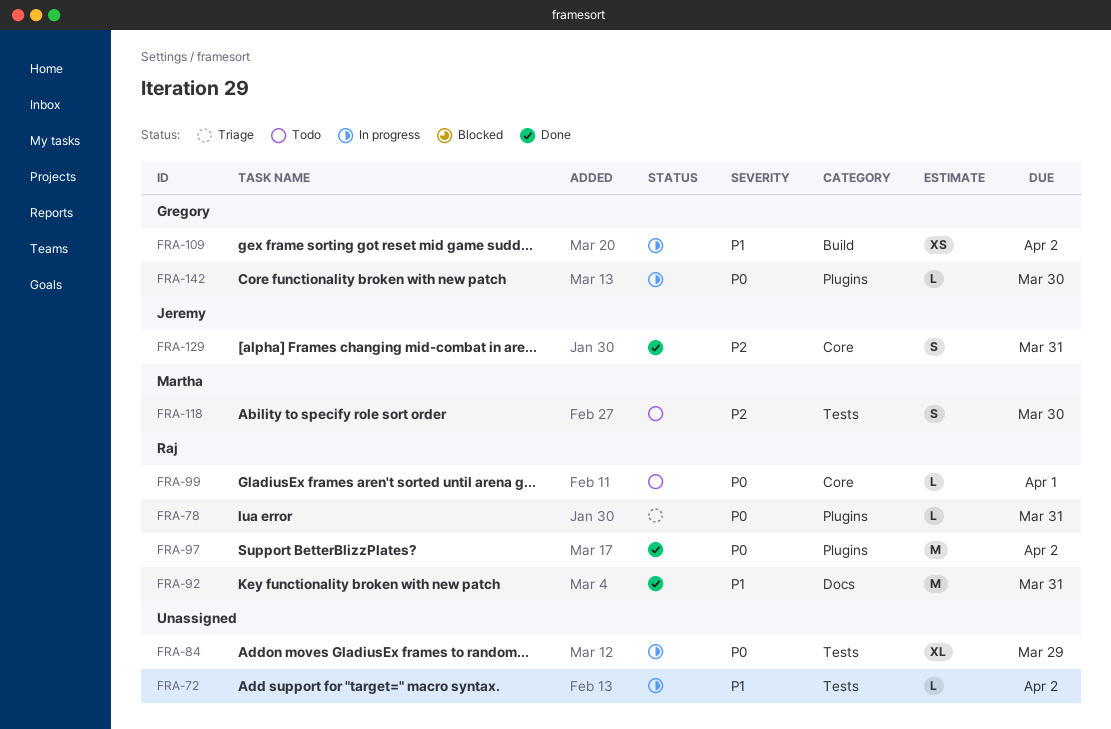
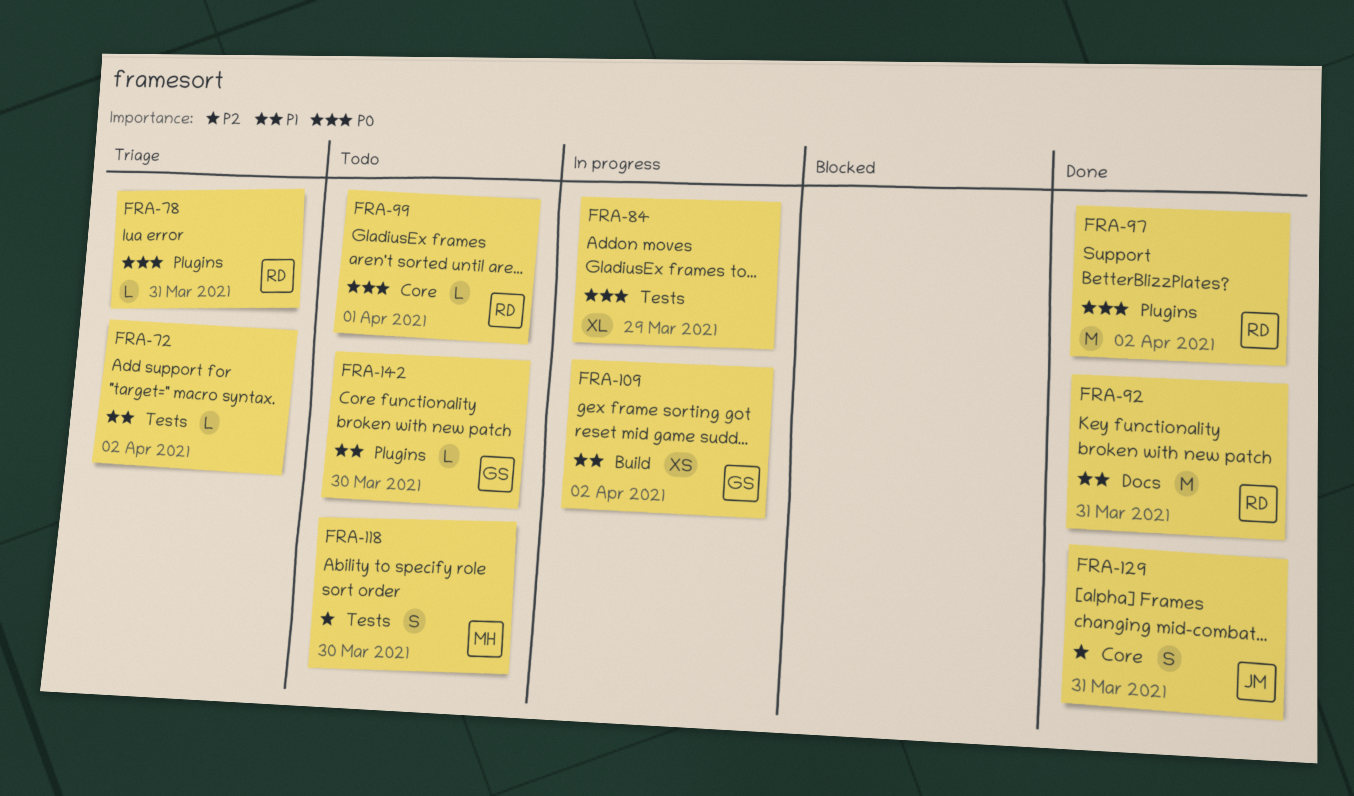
FRA-72, status: In progress -> Triage
FRA-142, status: In progress -> Todo
FRA-142, priority: P0 -> P1

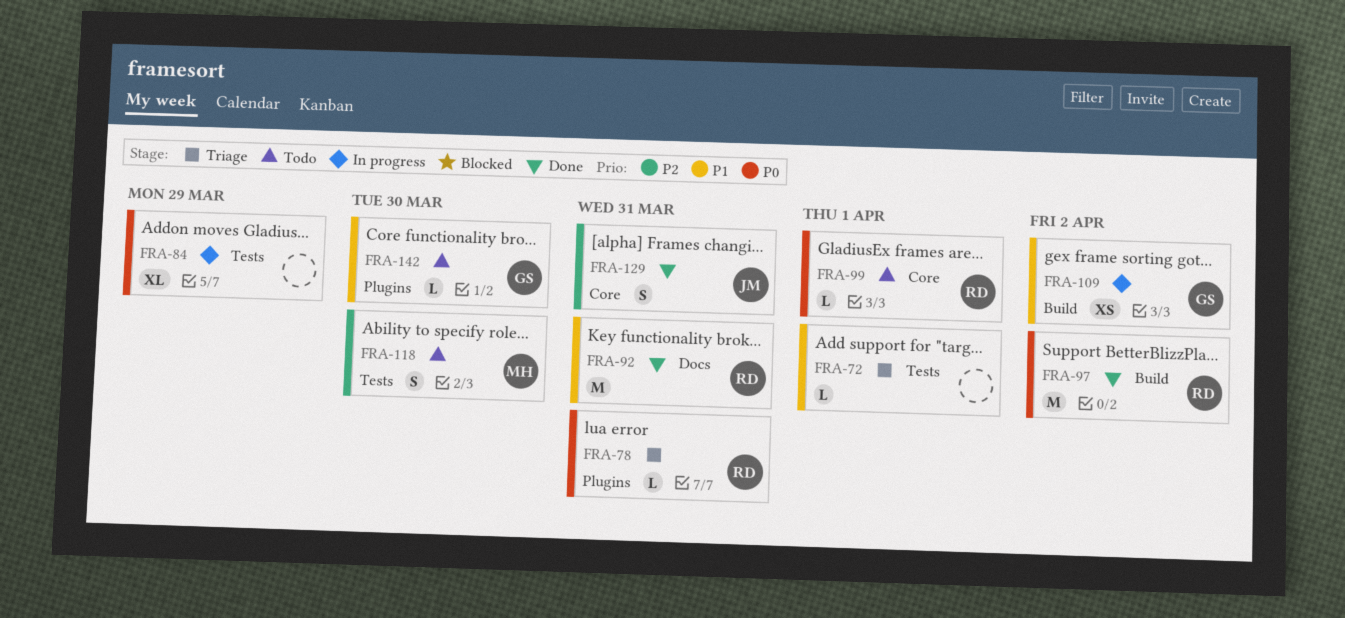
FRA-72, due: Apr 2 -> Apr 1
FRA-97, label: Plugins -> Build

